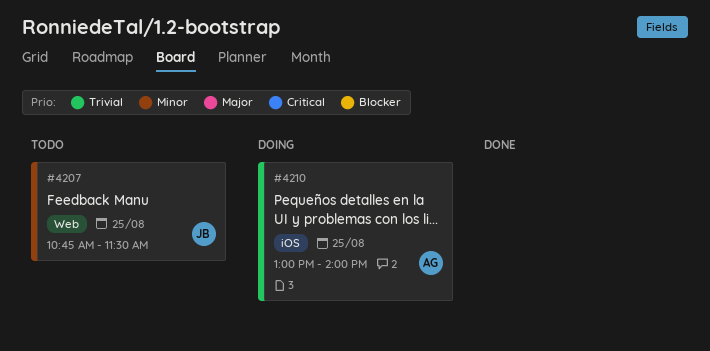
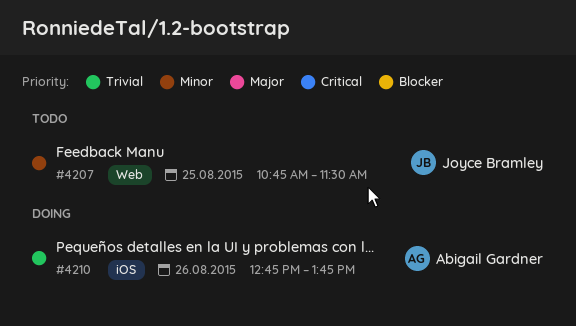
#4210, day: Aug 25 -> Aug 26
#4210, begins: 13:00 -> 12:45
#4210, ends: 14:00 -> 13:45

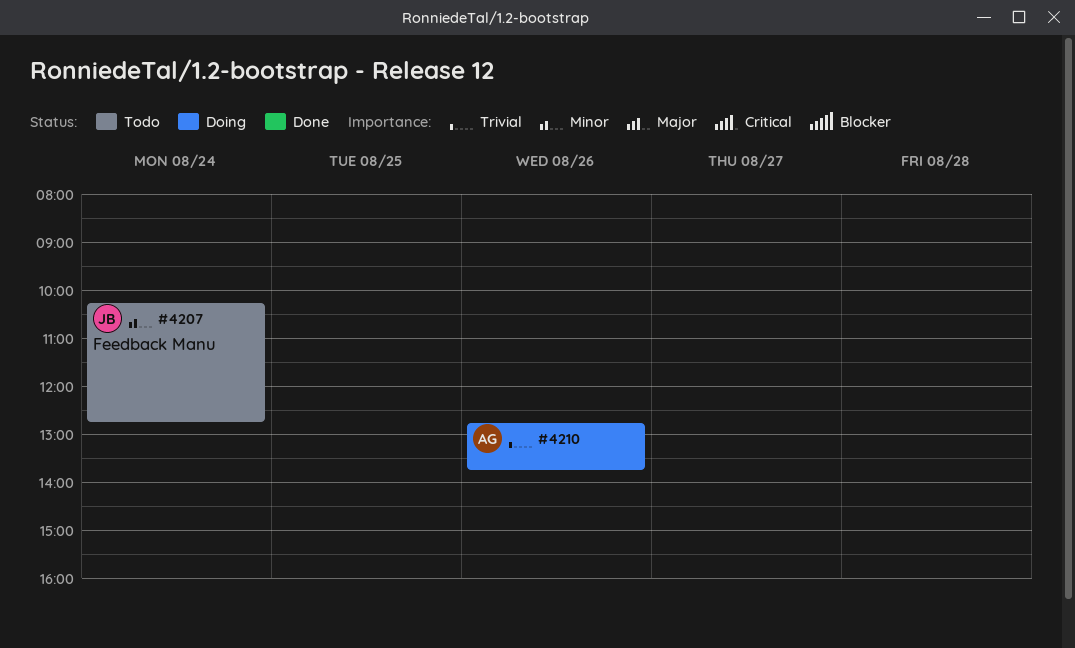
#4207, day: Aug 25 -> Aug 24
#4207, begins: 10:45 -> 10:15
#4207, ends: 11:30 -> 12:45

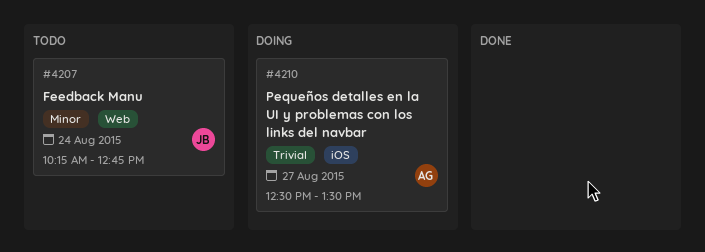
#4210, day: Aug 26 -> Aug 27
#4210, begins: 12:45 -> 12:30
#4210, ends: 13:45 -> 13:30

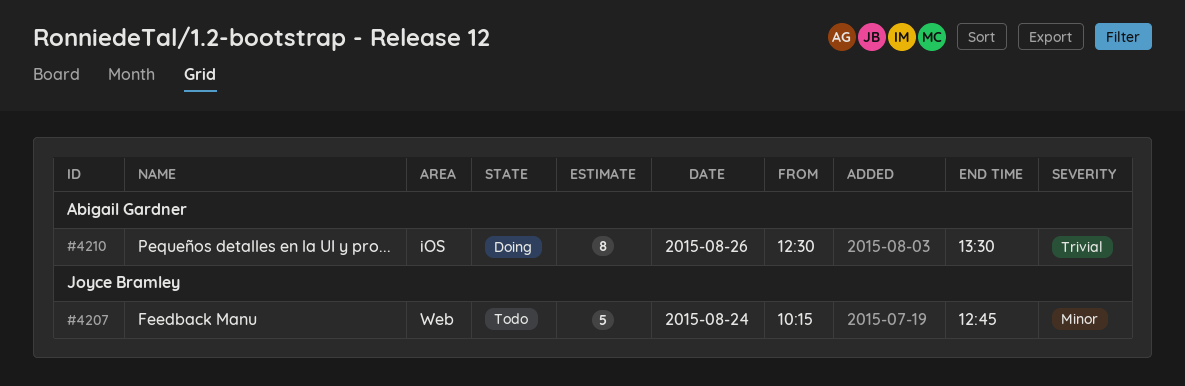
#4210, day: Aug 27 -> Aug 26

